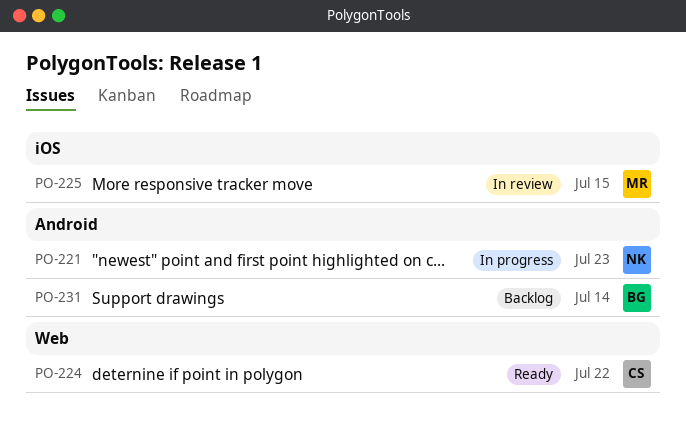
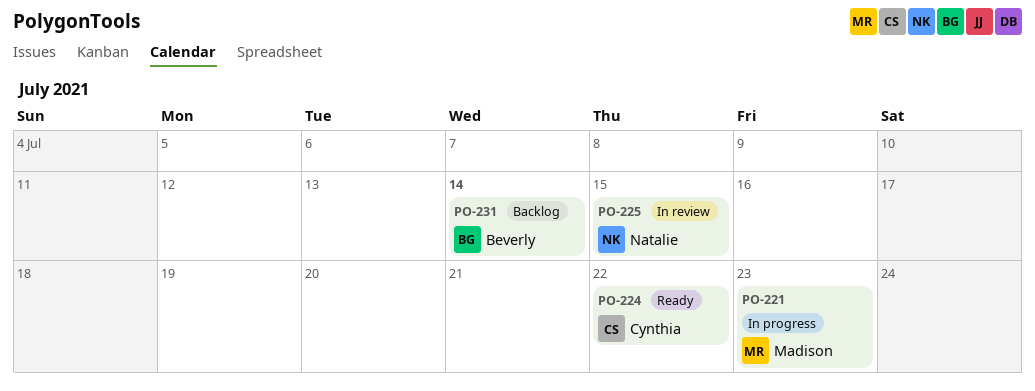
PO-221, owner: Natalie -> Madison
PO-225, owner: Madison -> Natalie

